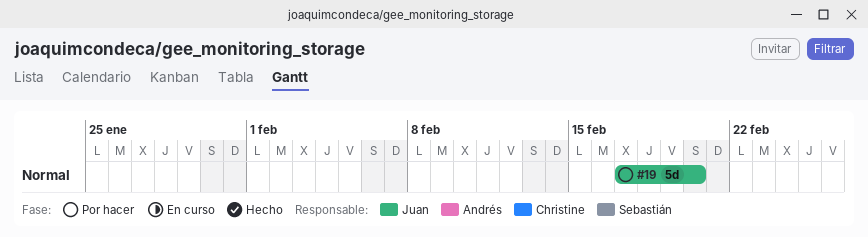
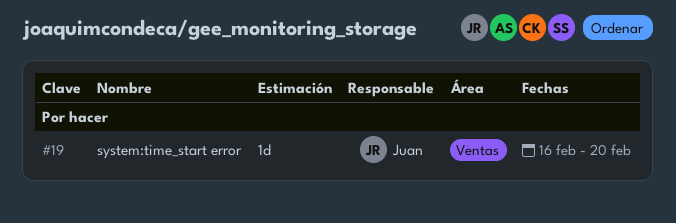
#19, estimate: 5d -> 1d
#19, start: Feb 17 -> Feb 16

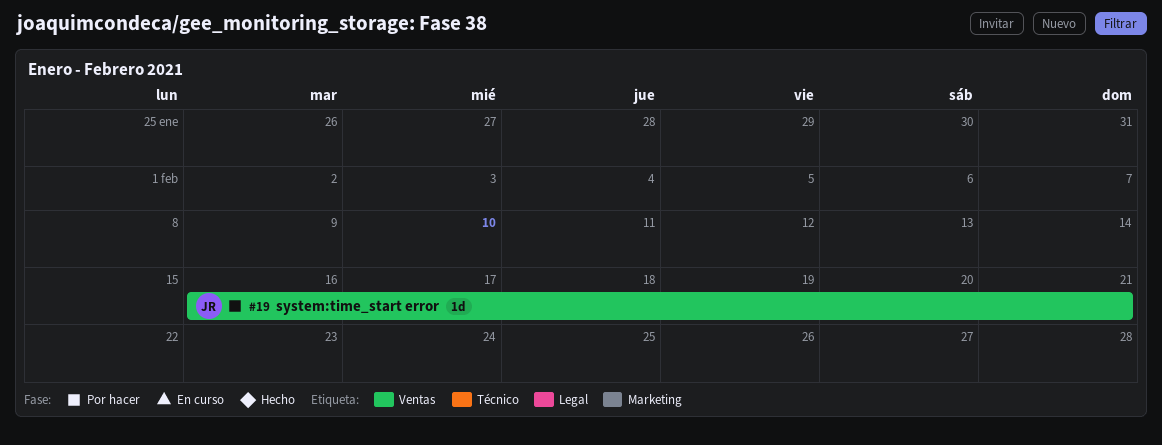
#19, due: Feb 20 -> Feb 21

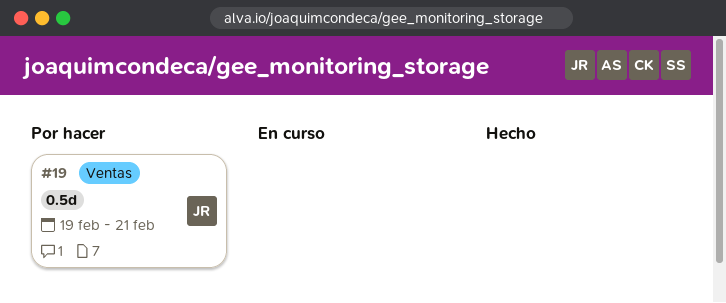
#19, estimate: 1d -> 0.5d
#19, start: Feb 16 -> Feb 19

